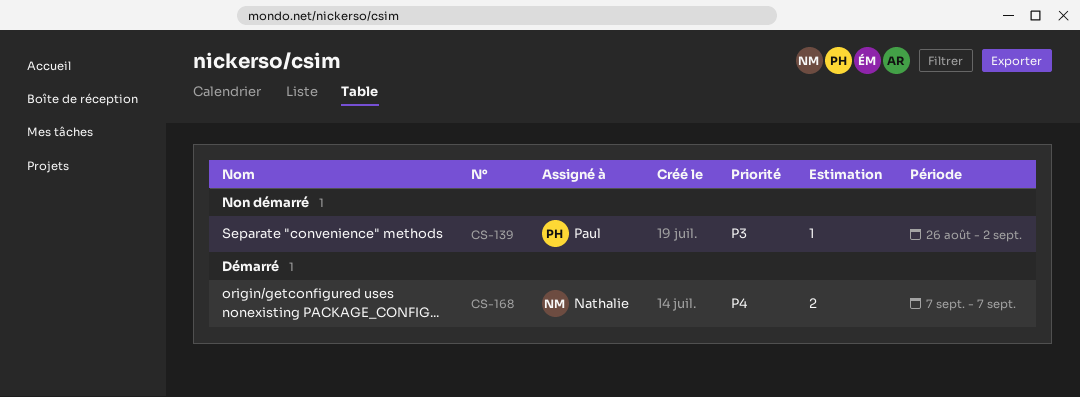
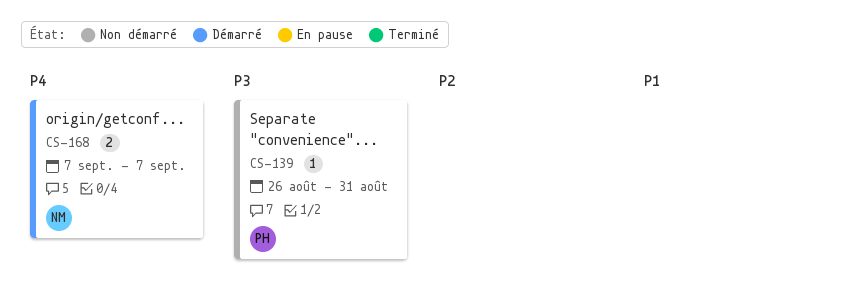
CS-139, due: Sep 2 -> Aug 31

